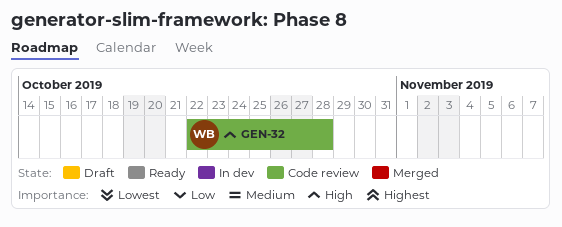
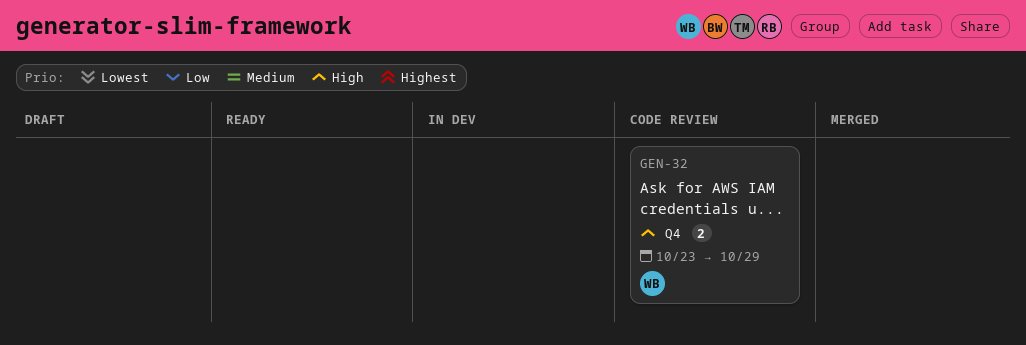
GEN-32, start: Oct 22 -> Oct 23
GEN-32, due: Oct 28 -> Oct 29

